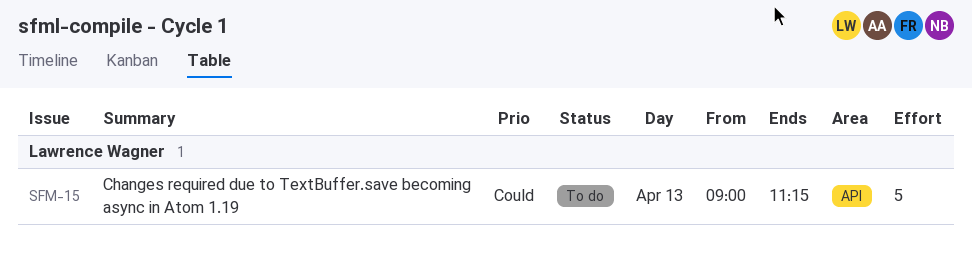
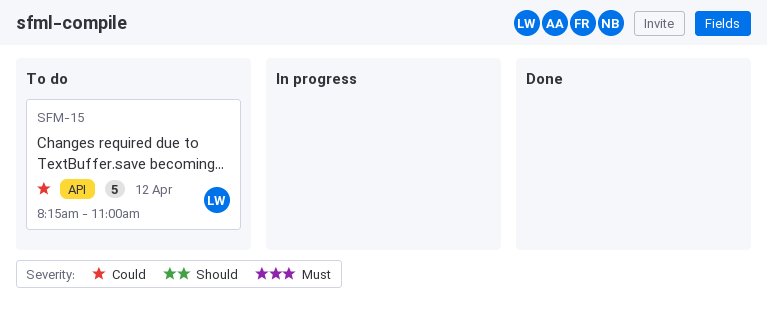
SFM-15, day: Apr 13 -> Apr 12
SFM-15, begins: 09:00 -> 08:15
SFM-15, ends: 11:15 -> 11:00

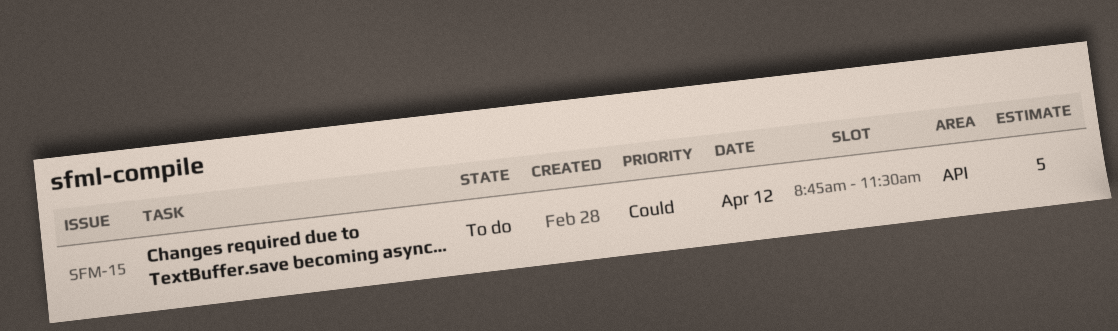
SFM-15, begins: 08:15 -> 08:45
SFM-15, ends: 11:00 -> 11:30

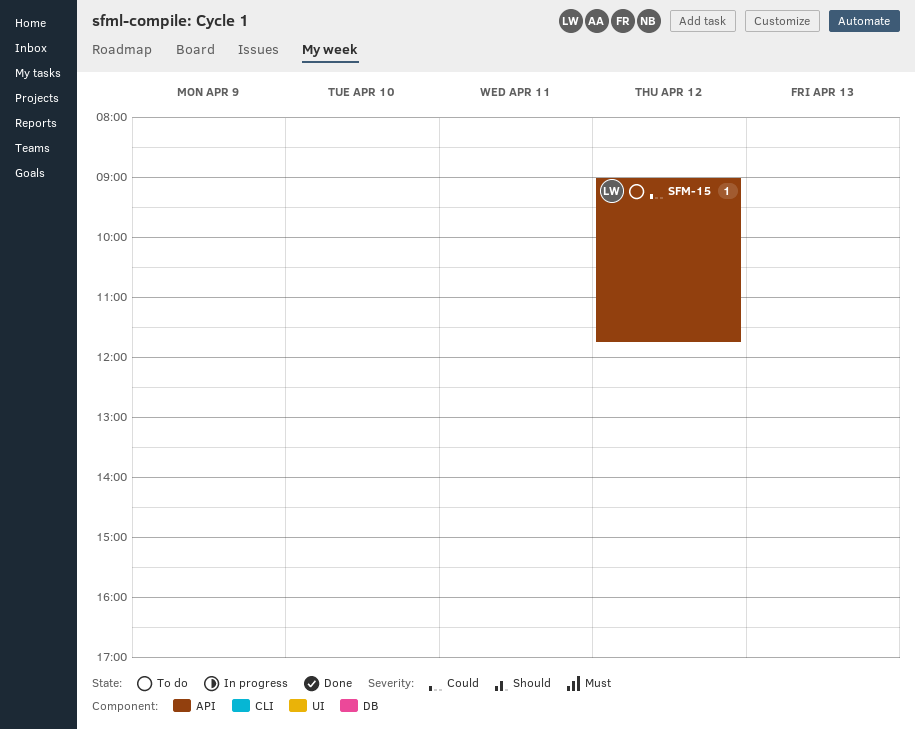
SFM-15, estimate: 5 -> 1
SFM-15, begins: 08:45 -> 09:00
SFM-15, ends: 11:30 -> 11:45

